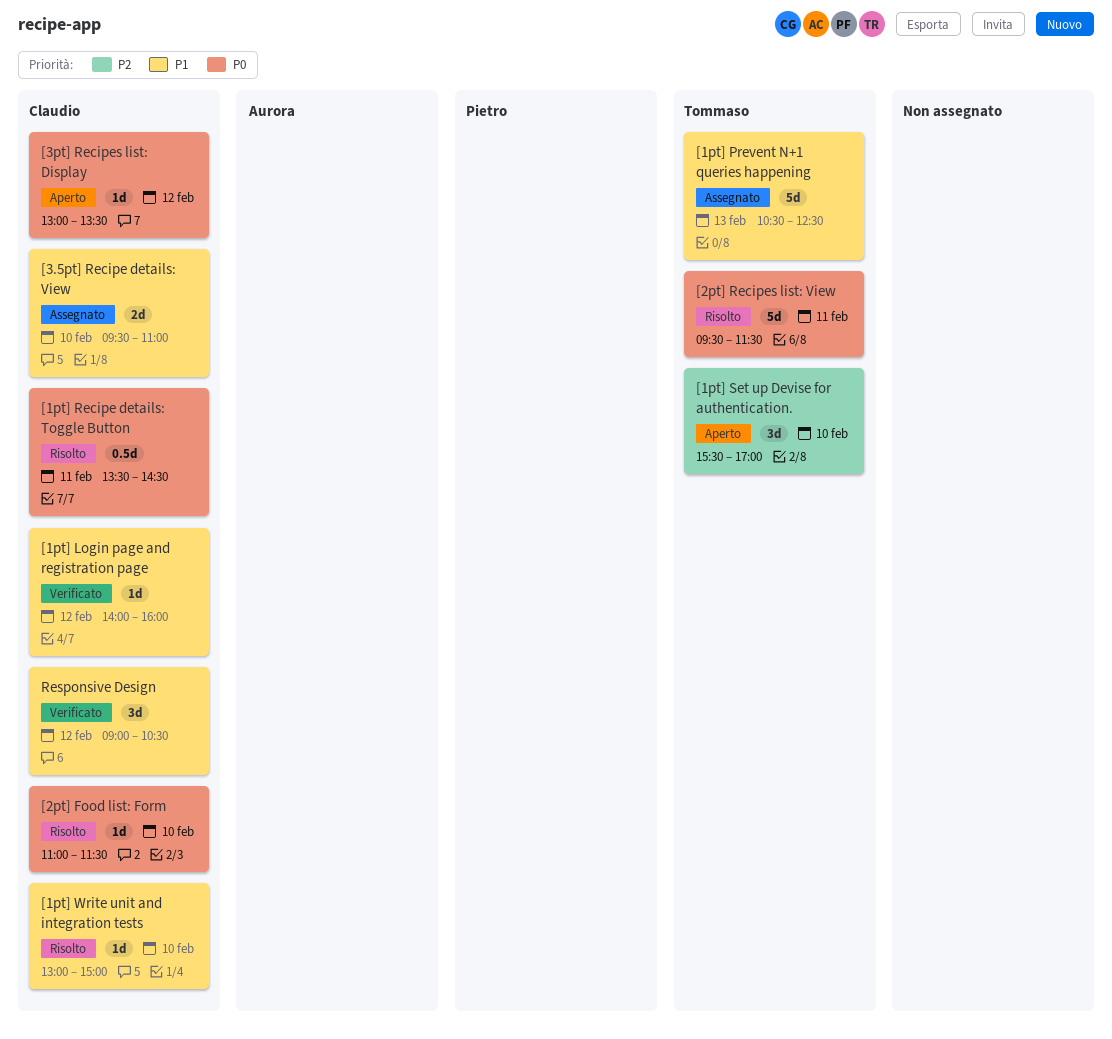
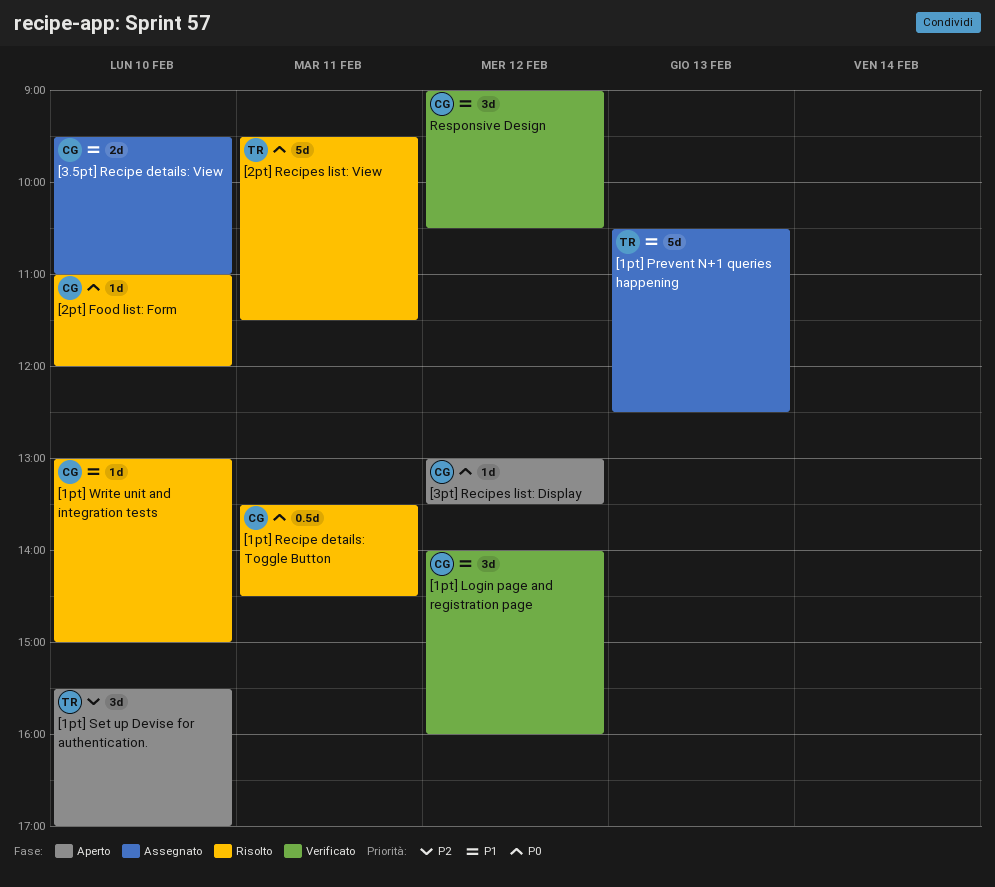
[1pt] Login page and registration page, estimate: 1d -> 3d
[2pt] Food list: Form, ends: 11:30 -> 12:00

